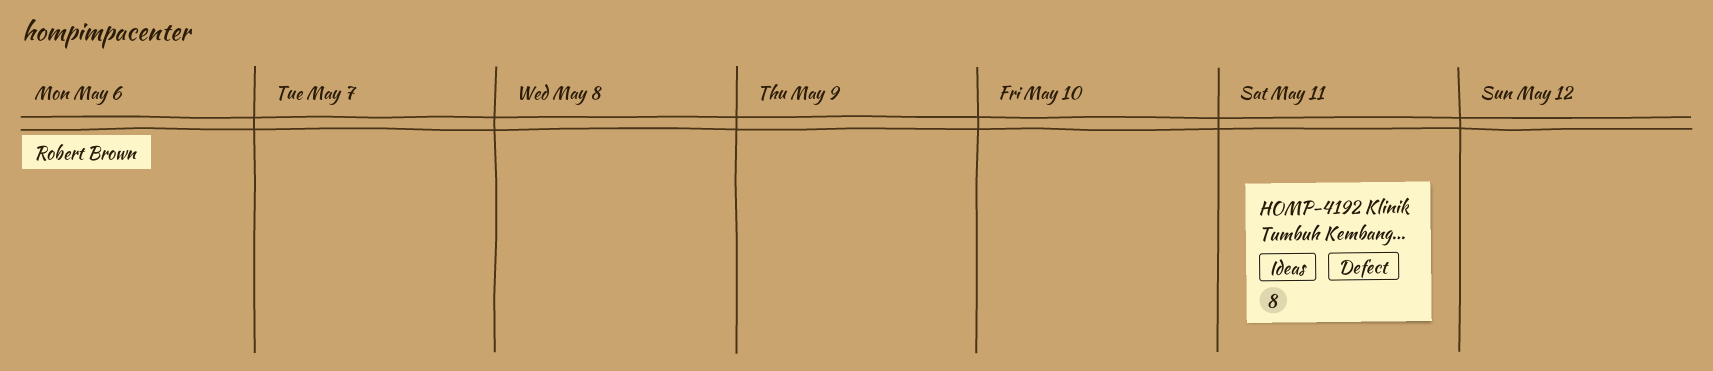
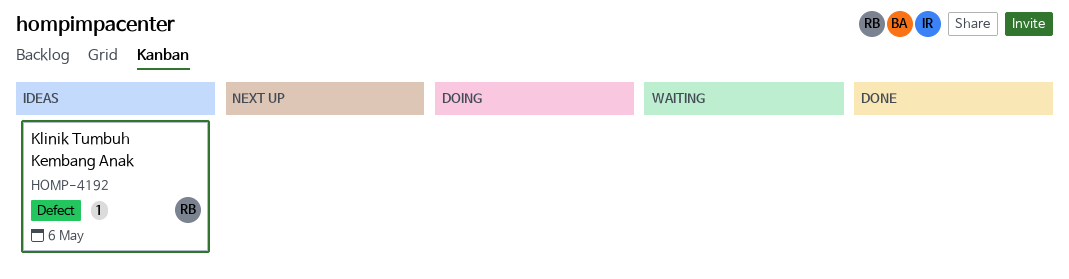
HOMP-4192, estimate: 8 -> 1
HOMP-4192, due: May 11 -> May 6

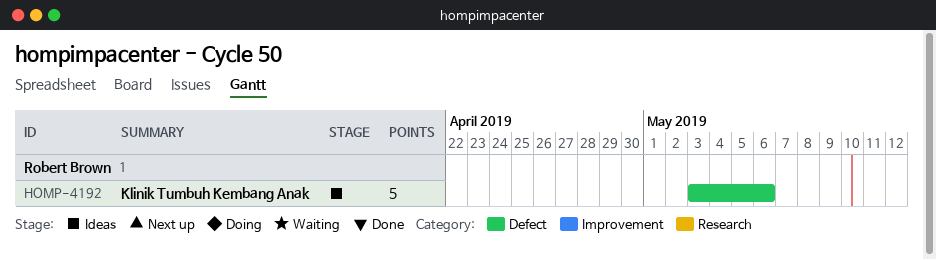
HOMP-4192, estimate: 1 -> 5

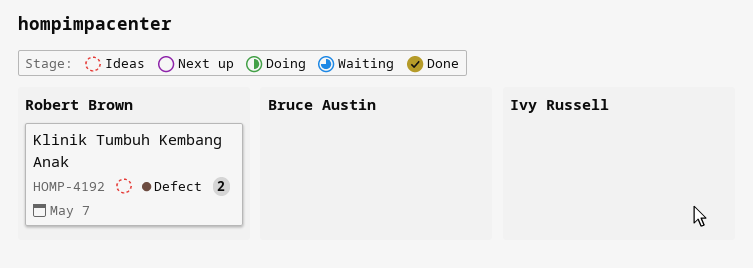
HOMP-4192, estimate: 5 -> 2
HOMP-4192, due: May 6 -> May 7

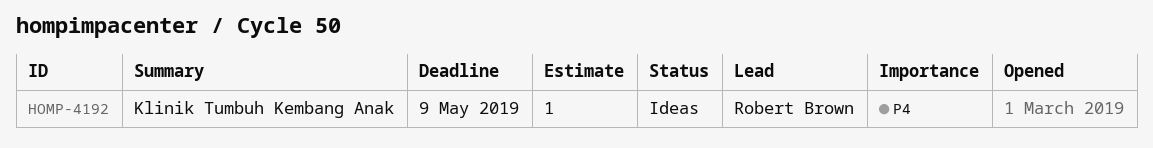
HOMP-4192, estimate: 2 -> 1
HOMP-4192, due: May 7 -> May 9

